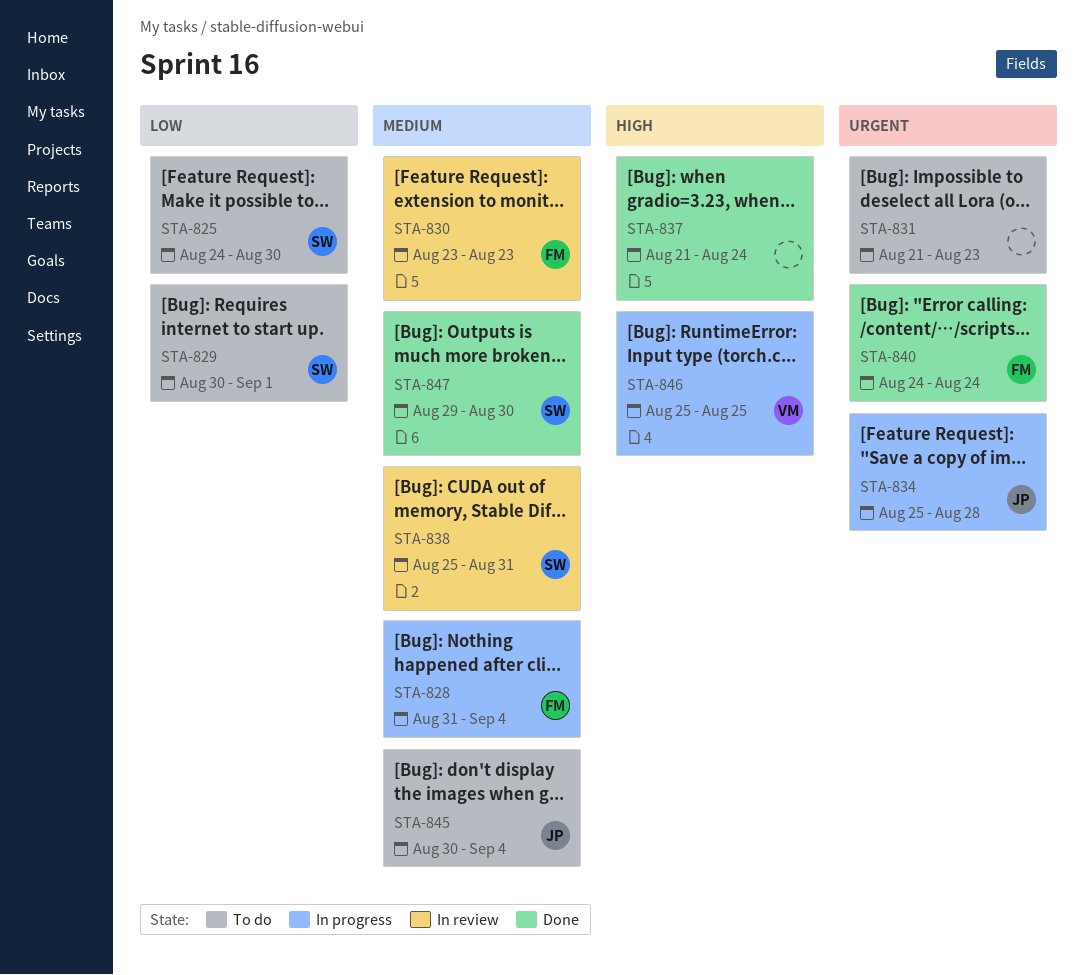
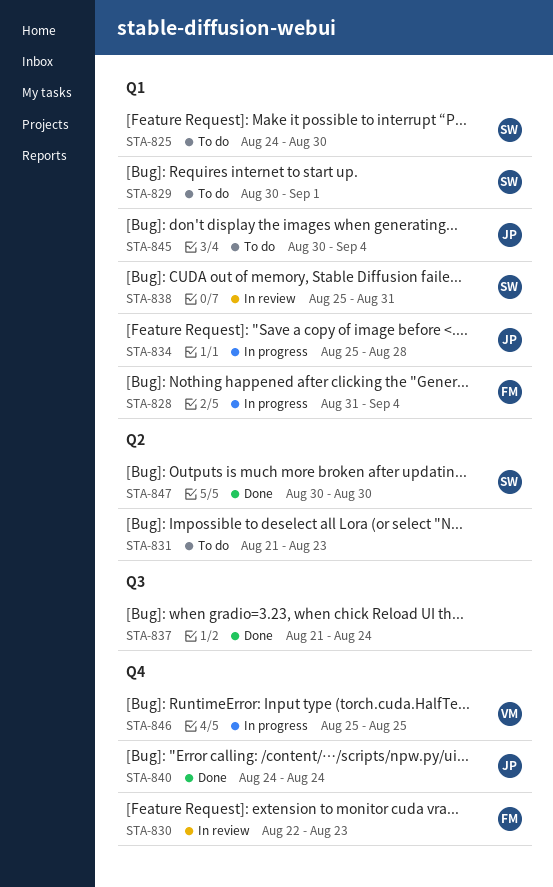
STA-830, start: Aug 23 -> Aug 22
STA-840, owner: FM -> JP
STA-847, start: Aug 29 -> Aug 30

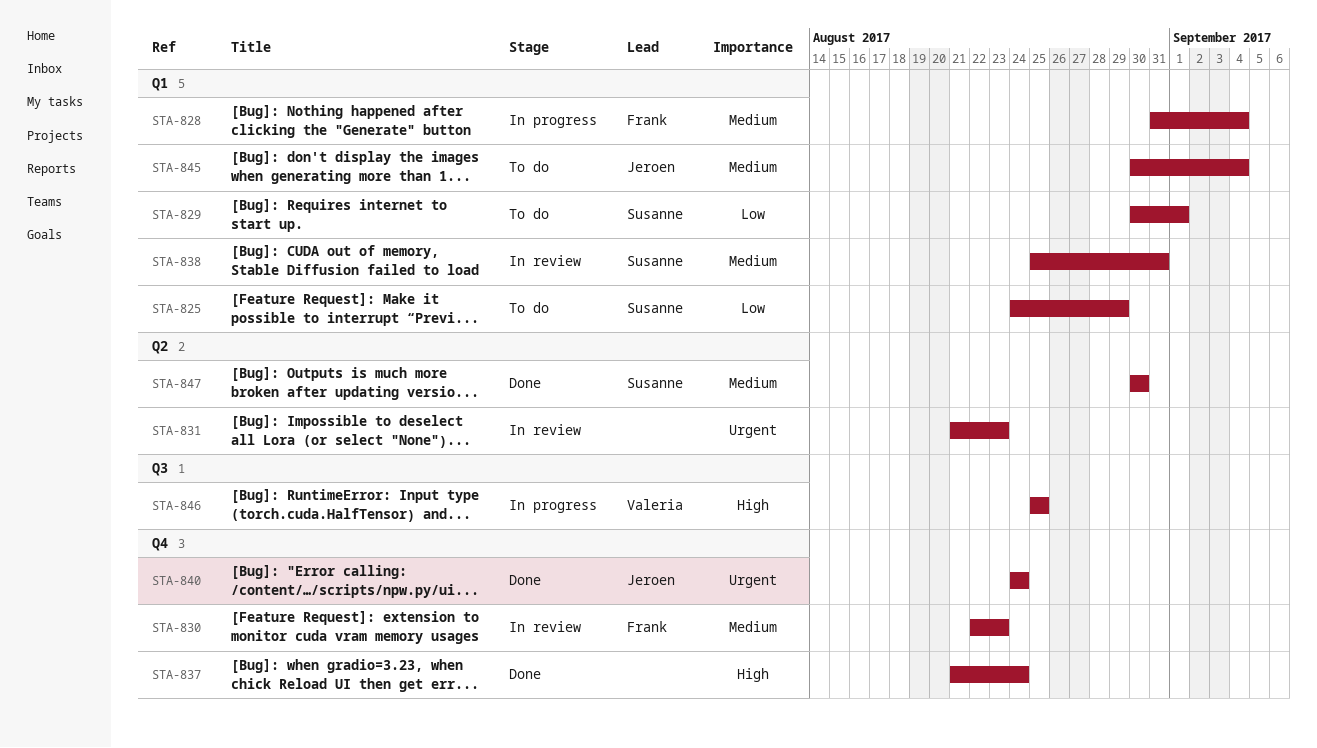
STA-825, due: Aug 30 -> Aug 29
STA-831, status: To do -> In review
STA-834: present -> none
STA-837, label: Q3 -> Q4
STA-846, label: Q4 -> Q3

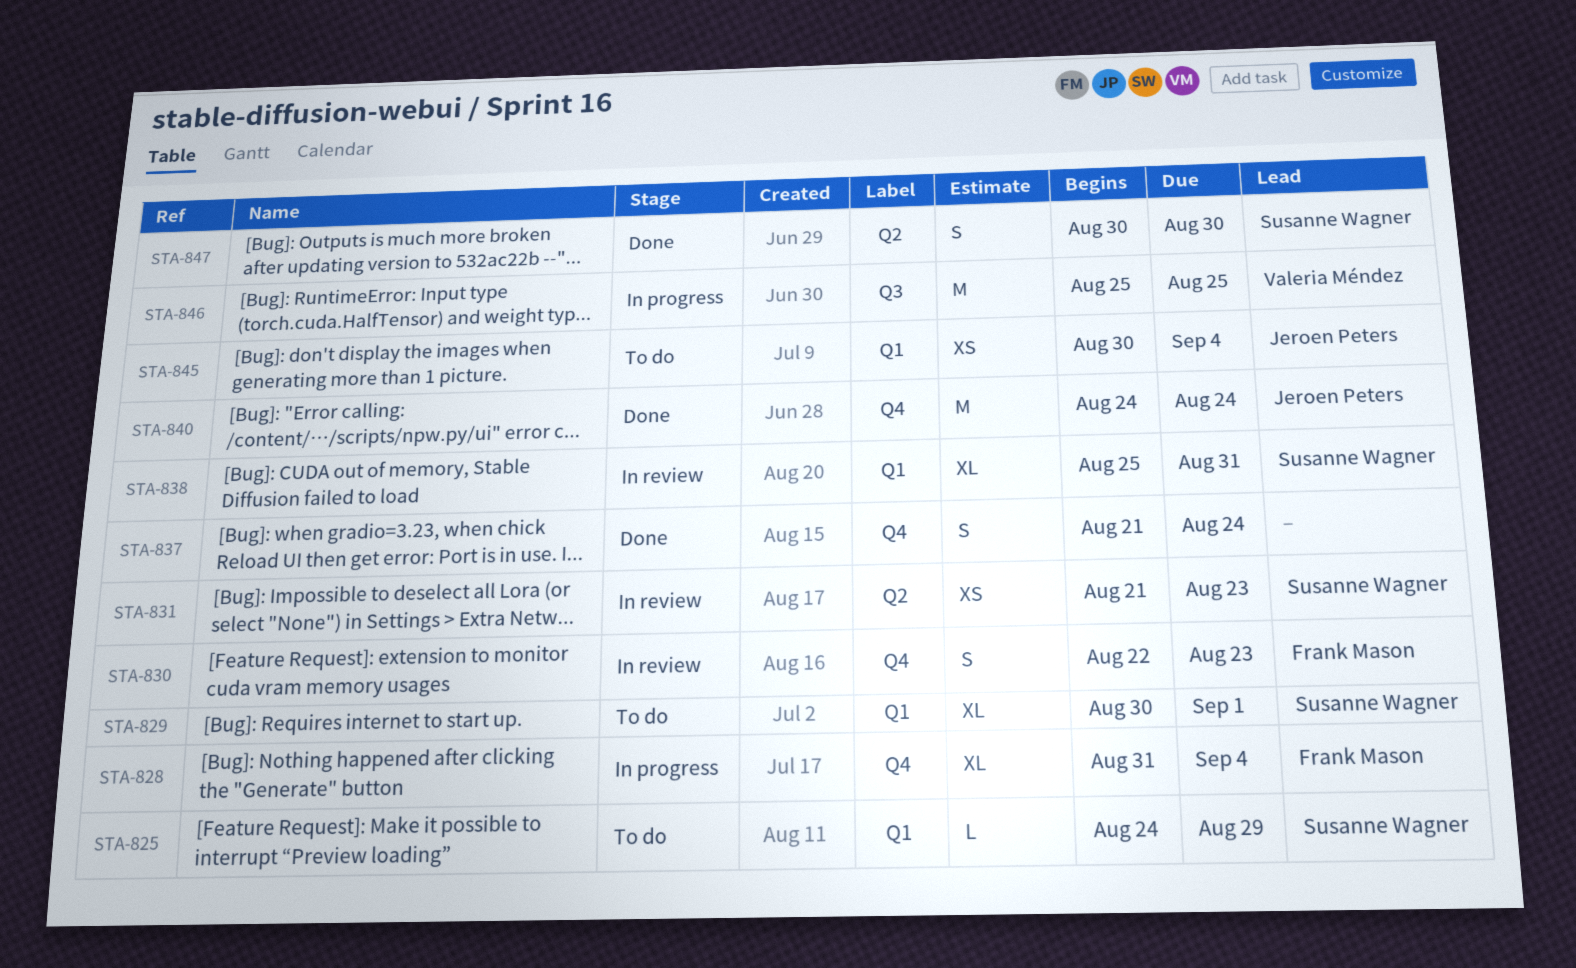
STA-828, label: Q1 -> Q4
STA-831, owner: none -> Susanne Wagner

